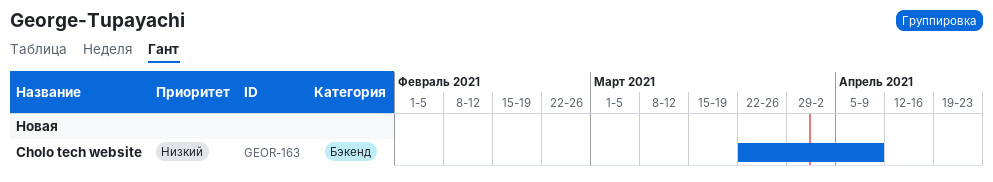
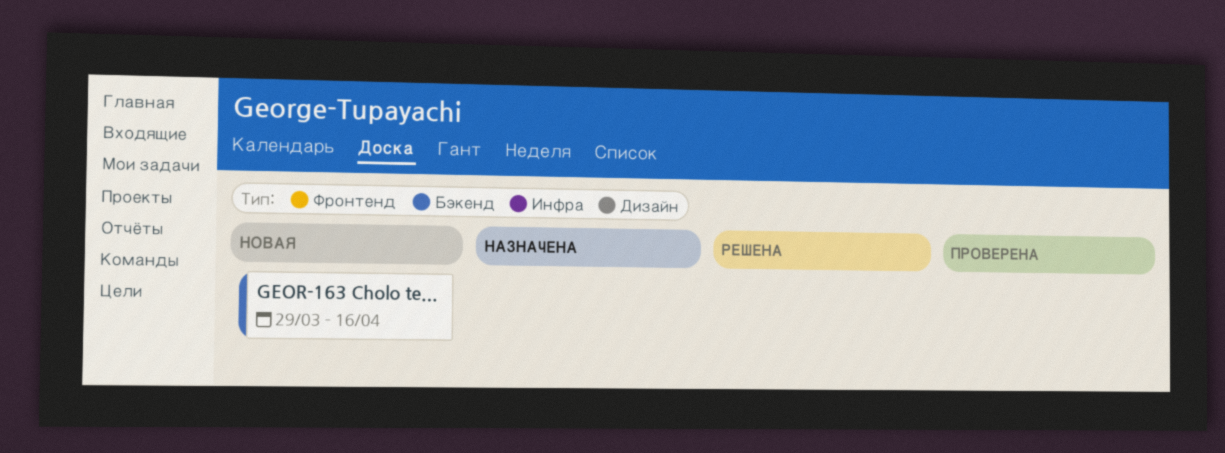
GEOR-163, start: Mar 22 -> Mar 29
GEOR-163, due: Apr 9 -> Apr 16

